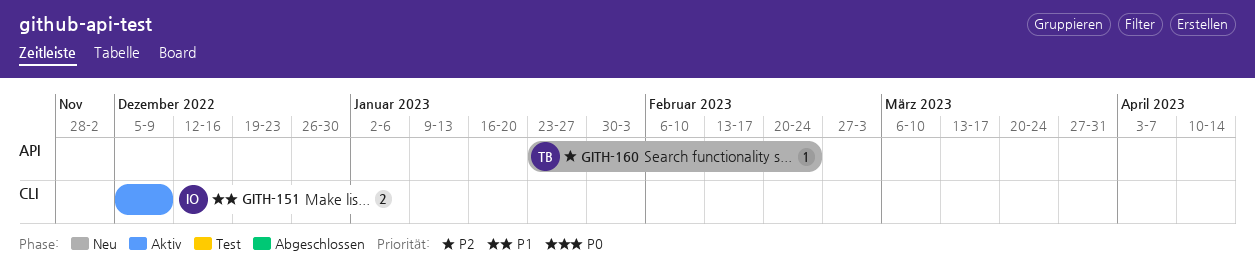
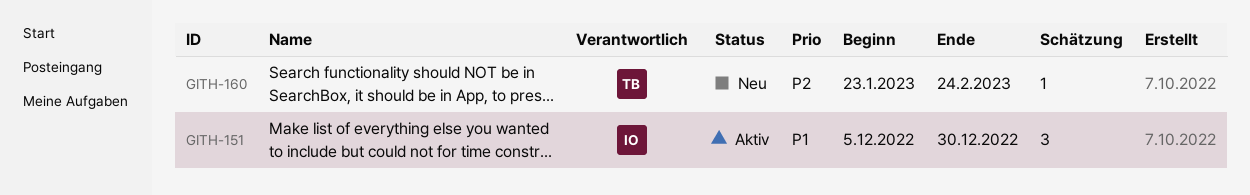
GITH-151, estimate: 2 -> 3
GITH-151, due: Dec 9 -> Dec 30

